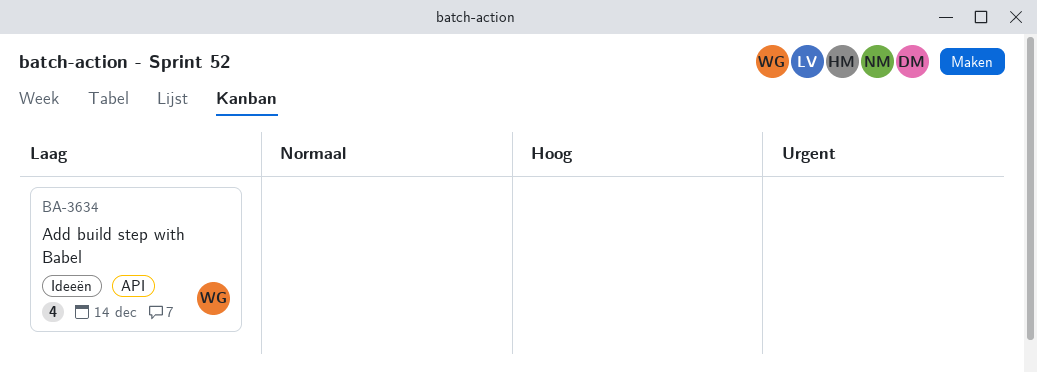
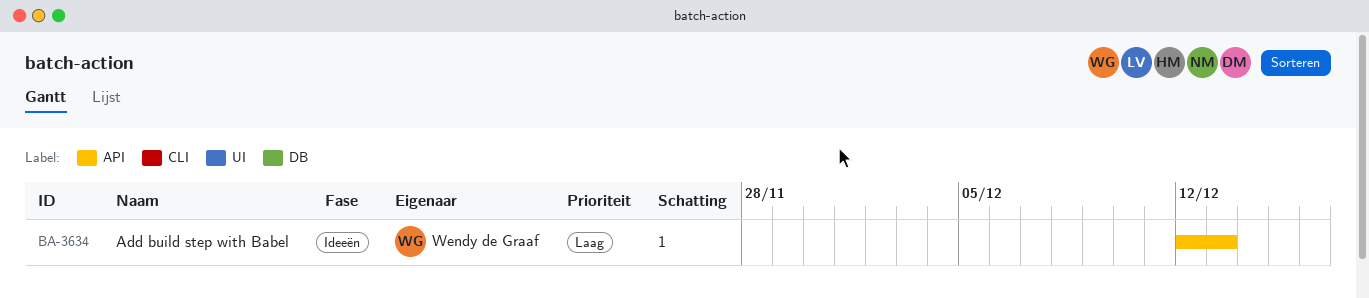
BA-3634, estimate: 4 -> 1
BA-3634, due: Dec 14 -> Dec 13

